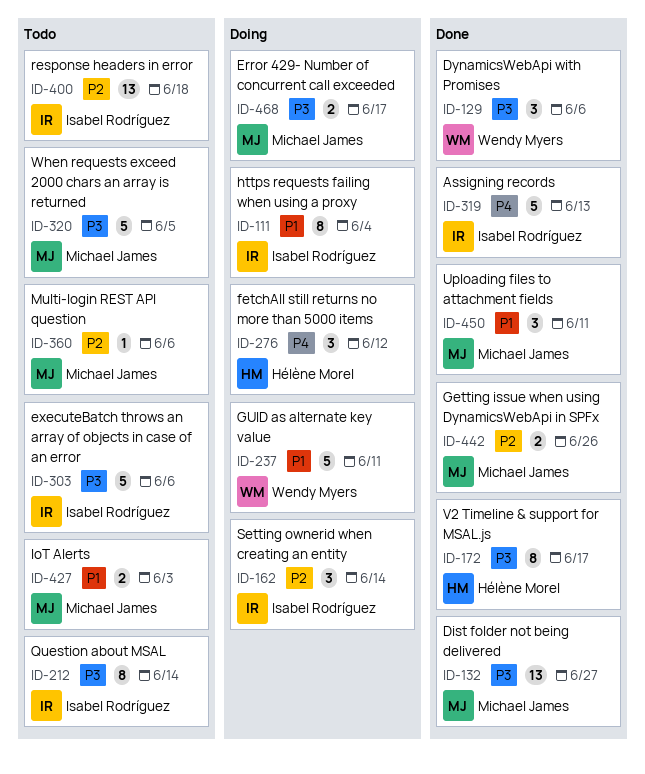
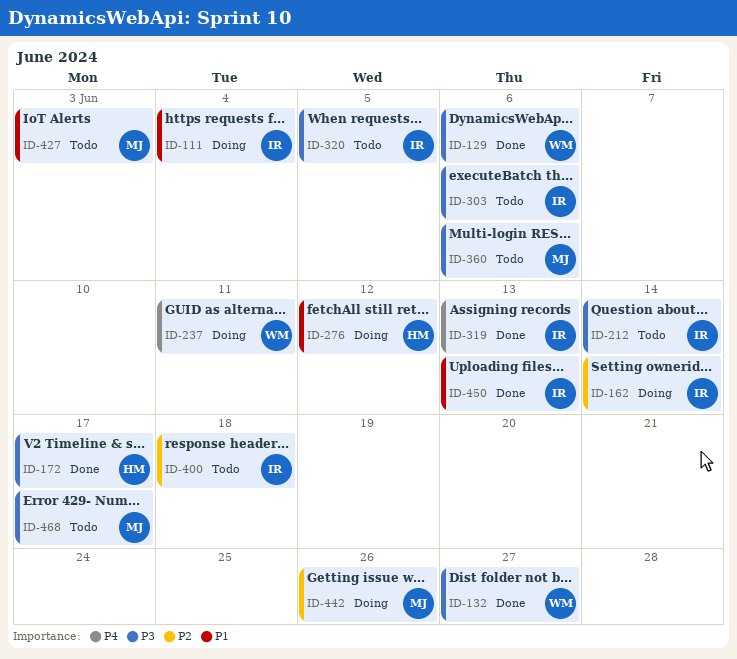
ID-132, owner: Michael James -> Wendy Myers
ID-237, priority: P1 -> P4
ID-276, priority: P4 -> P1
ID-320, owner: Michael James -> Isabel Rodríguez
ID-360, priority: P2 -> P3
ID-442, status: Done -> Doing
ID-450, owner: Michael James -> Isabel Rodríguez
ID-450, due: Jun 11 -> Jun 13
ID-468, status: Doing -> Todo

